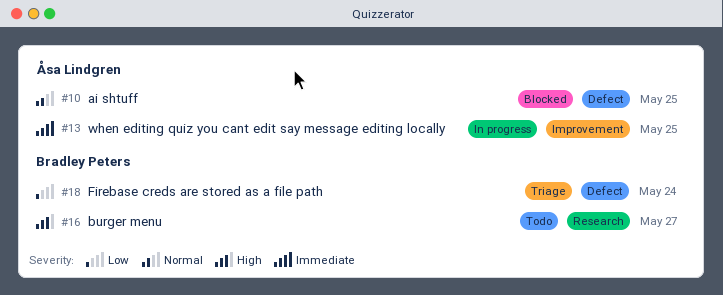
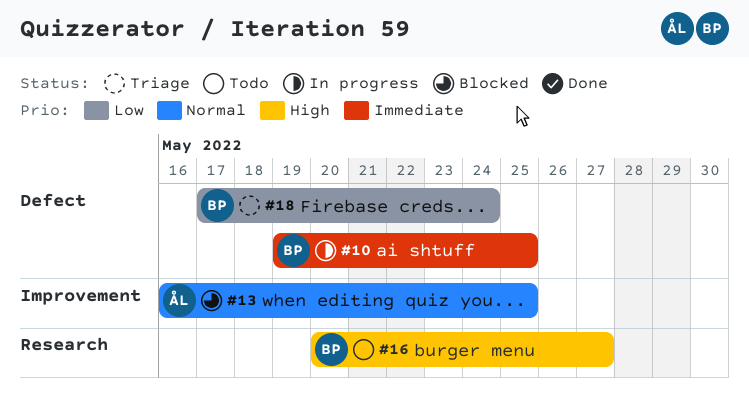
#10, status: Blocked -> In progress
#10, owner: Åsa Lindgren -> Bradley Peters
#10, priority: Normal -> Immediate
#13, status: In progress -> Blocked
#13, priority: Immediate -> Normal

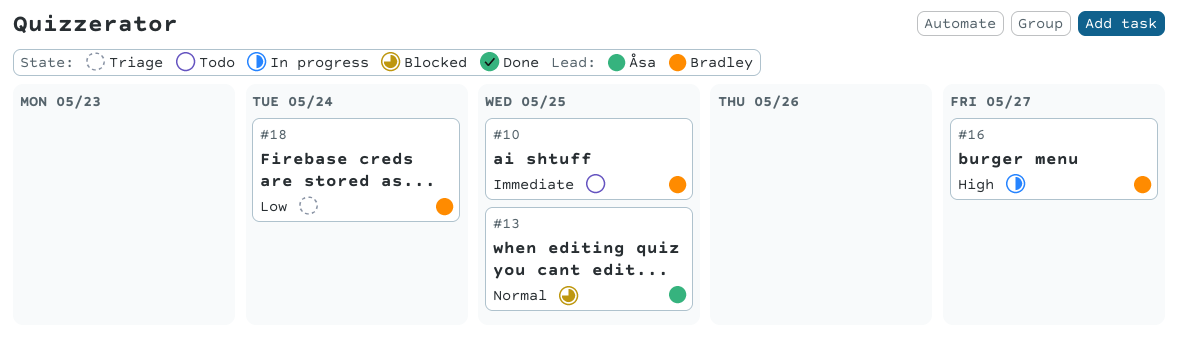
#10, status: In progress -> Todo
#16, status: Todo -> In progress

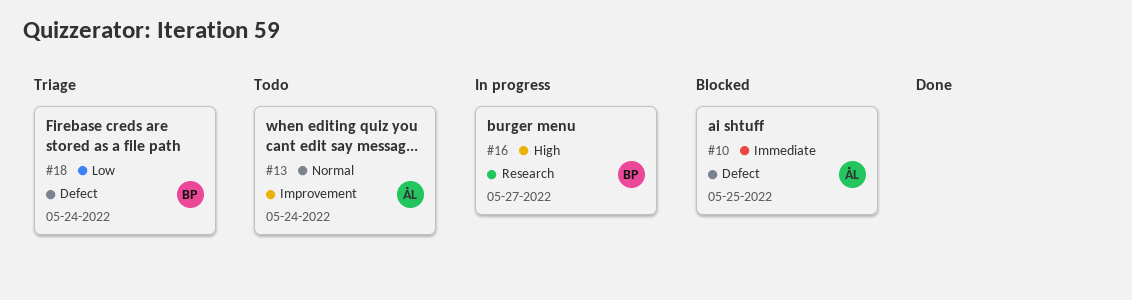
#10, status: Todo -> Blocked
#10, owner: Bradley -> Åsa
#13, status: Blocked -> Todo
#13, due: May 25 -> May 24

